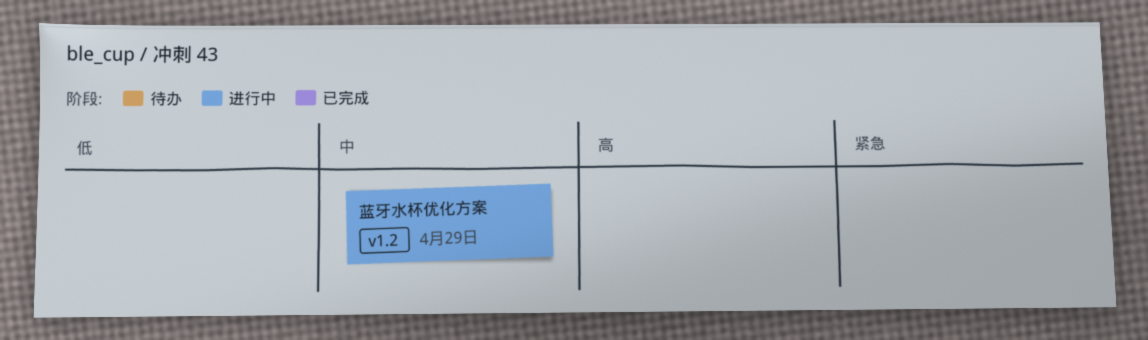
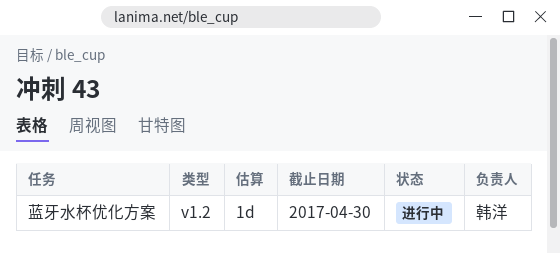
蓝牙水杯优化方案, due: Apr 29 -> Apr 30

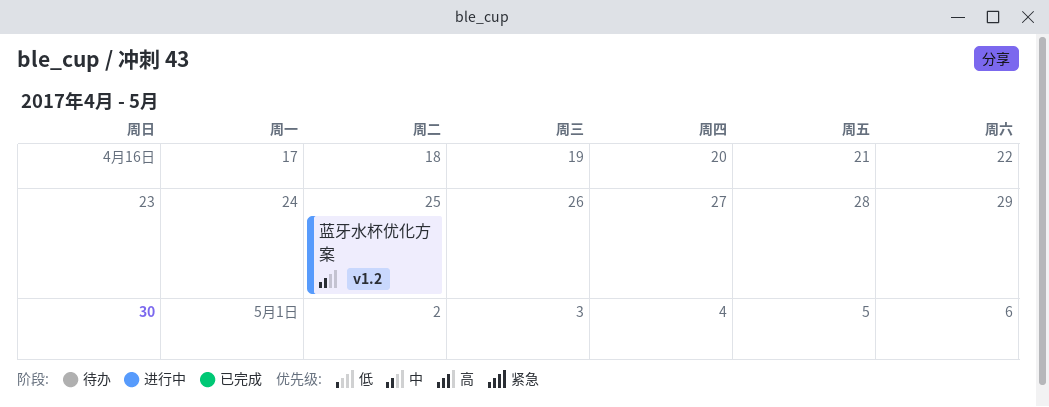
蓝牙水杯优化方案, due: Apr 30 -> Apr 25

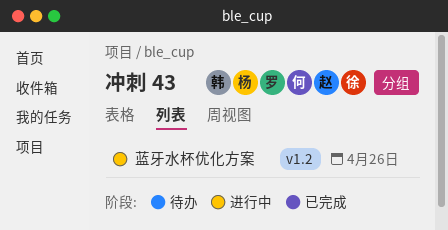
蓝牙水杯优化方案, due: Apr 25 -> Apr 26

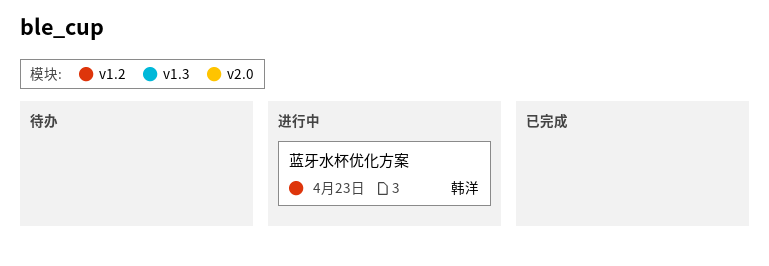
蓝牙水杯优化方案, due: Apr 26 -> Apr 23

